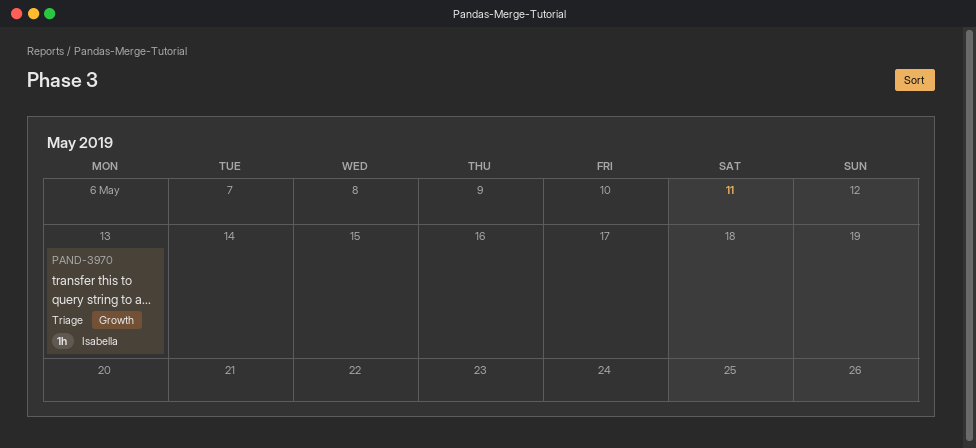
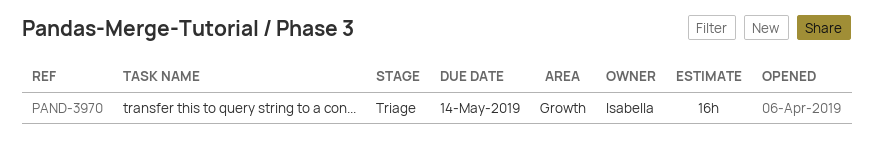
PAND-3970, estimate: 1h -> 16h
PAND-3970, due: May 13 -> May 14

